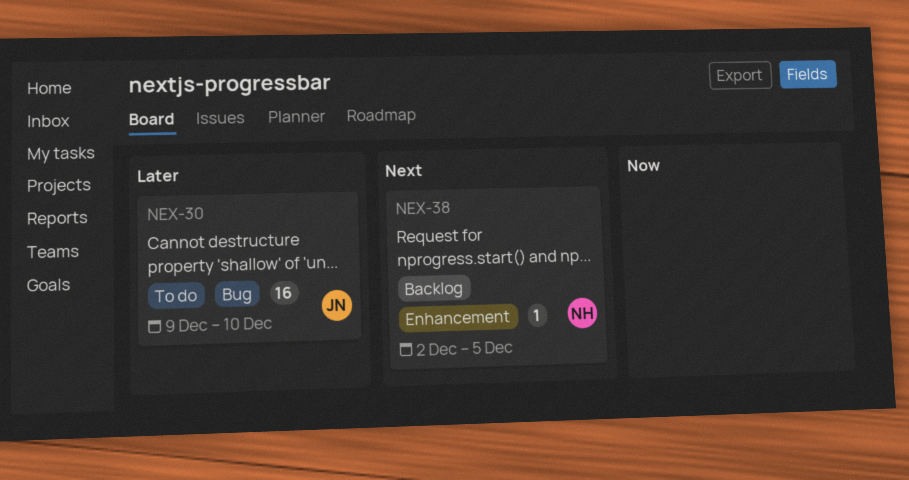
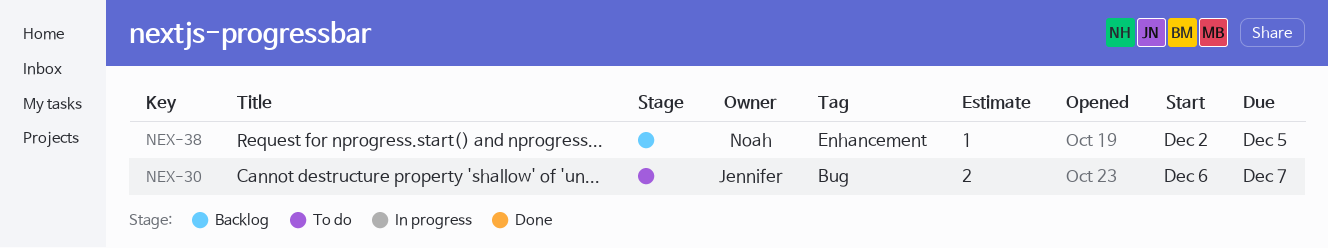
NEX-30, estimate: 16 -> 2
NEX-30, start: Dec 9 -> Dec 6
NEX-30, due: Dec 10 -> Dec 7

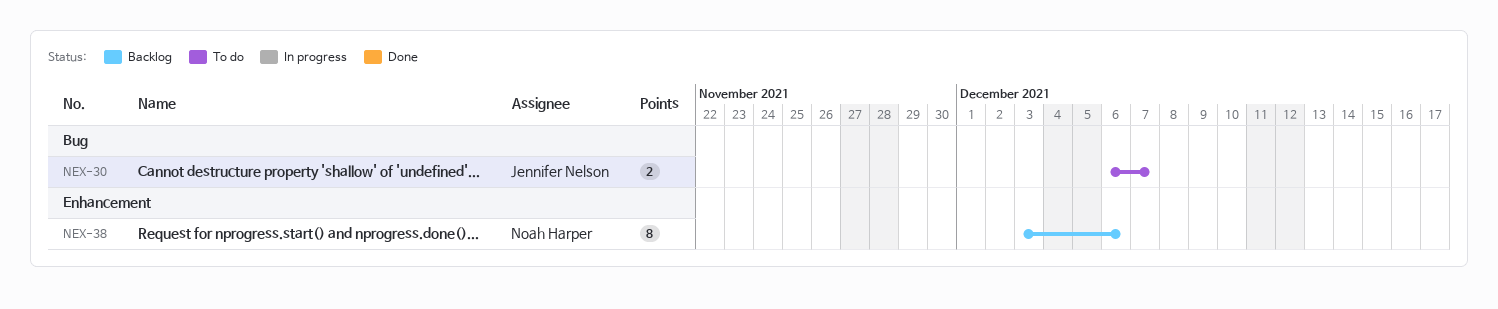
NEX-38, estimate: 1 -> 8
NEX-38, start: Dec 2 -> Dec 3
NEX-38, due: Dec 5 -> Dec 6

